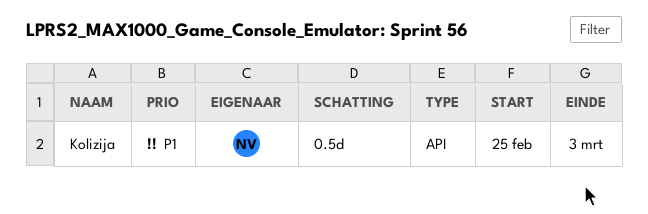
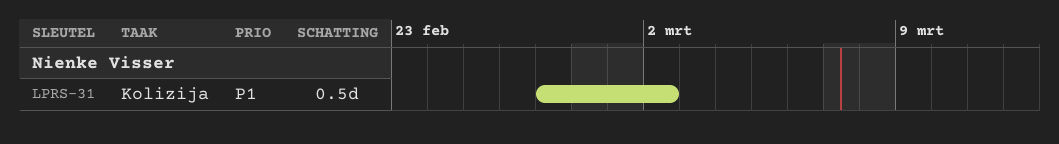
Kolizija, start: Feb 25 -> Feb 27
Kolizija, due: Mar 3 -> Mar 2

